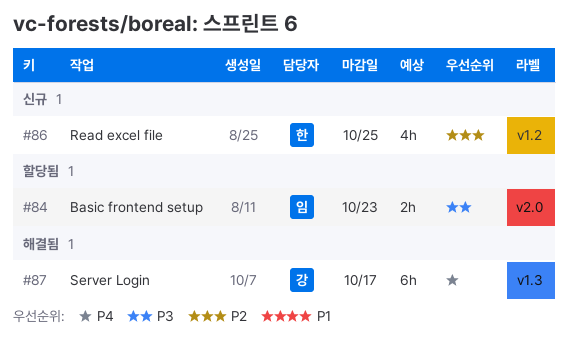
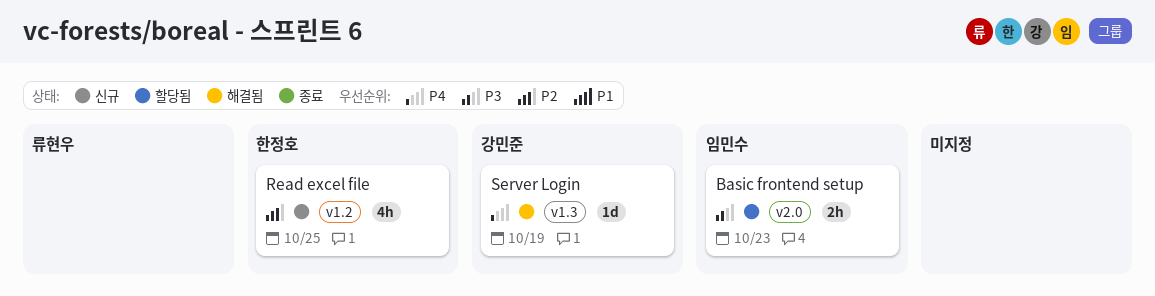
Server Login, estimate: 6h -> 1d
Server Login, due: Oct 17 -> Oct 19

